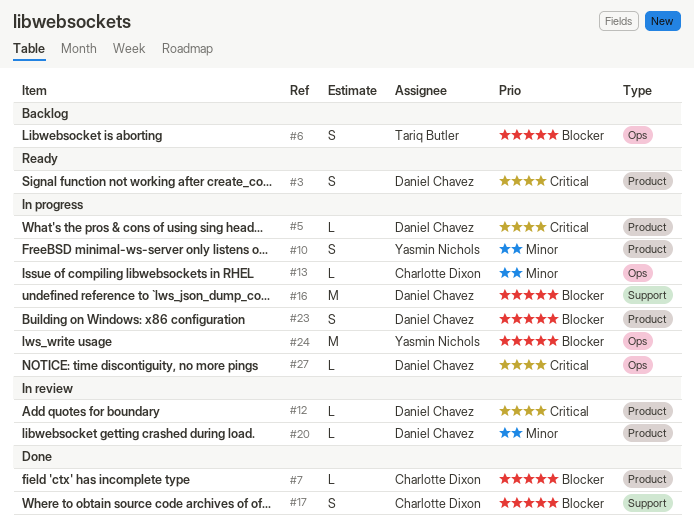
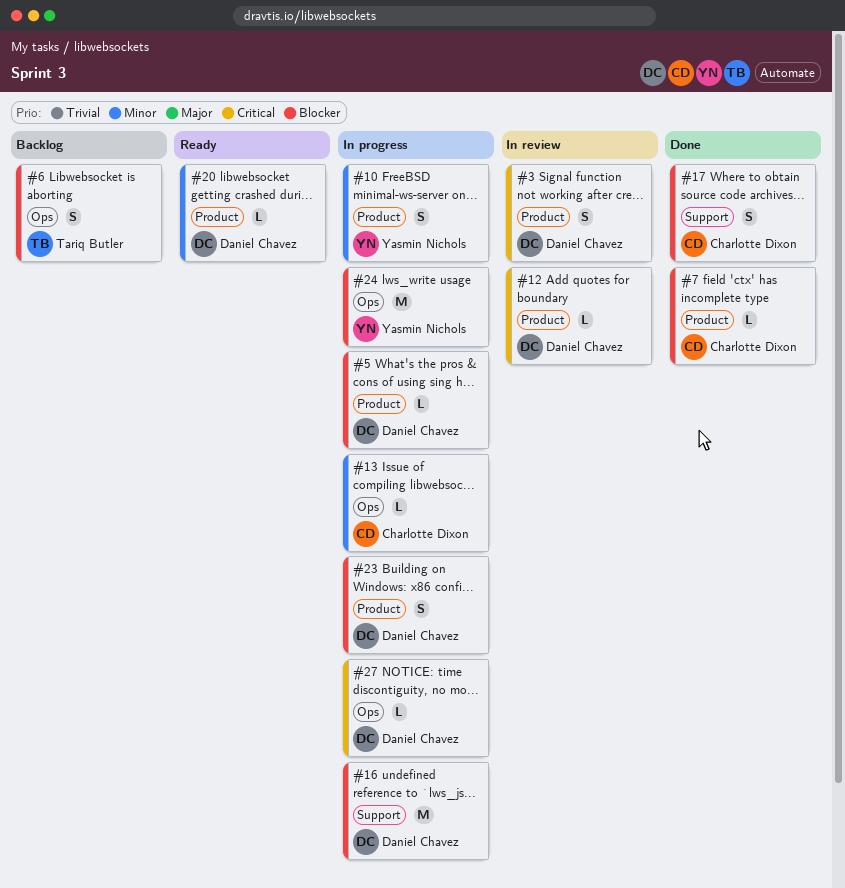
#3, status: Ready -> In review
#5, priority: Critical -> Blocker
#20, status: In review -> Ready

